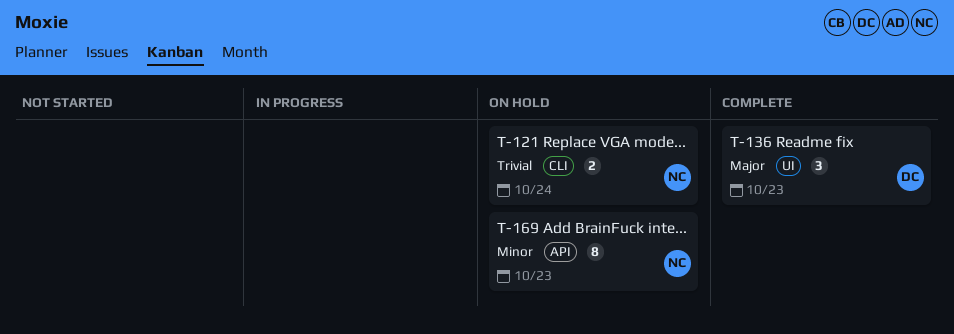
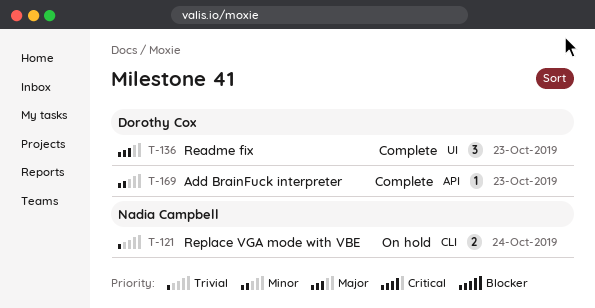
T-169, status: On hold -> Complete
T-169, owner: Nadia Campbell -> Dorothy Cox
T-169, estimate: 8 -> 1

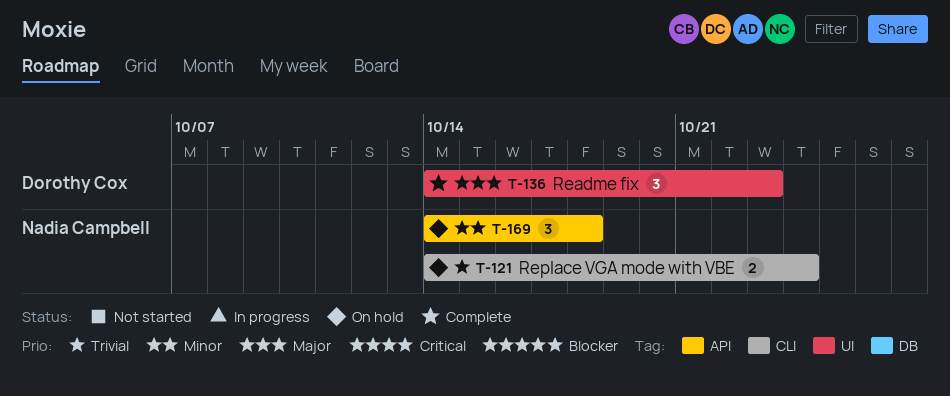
T-169, status: Complete -> On hold
T-169, owner: Dorothy Cox -> Nadia Campbell
T-169, estimate: 1 -> 3
T-169, due: Oct 23 -> Oct 18

